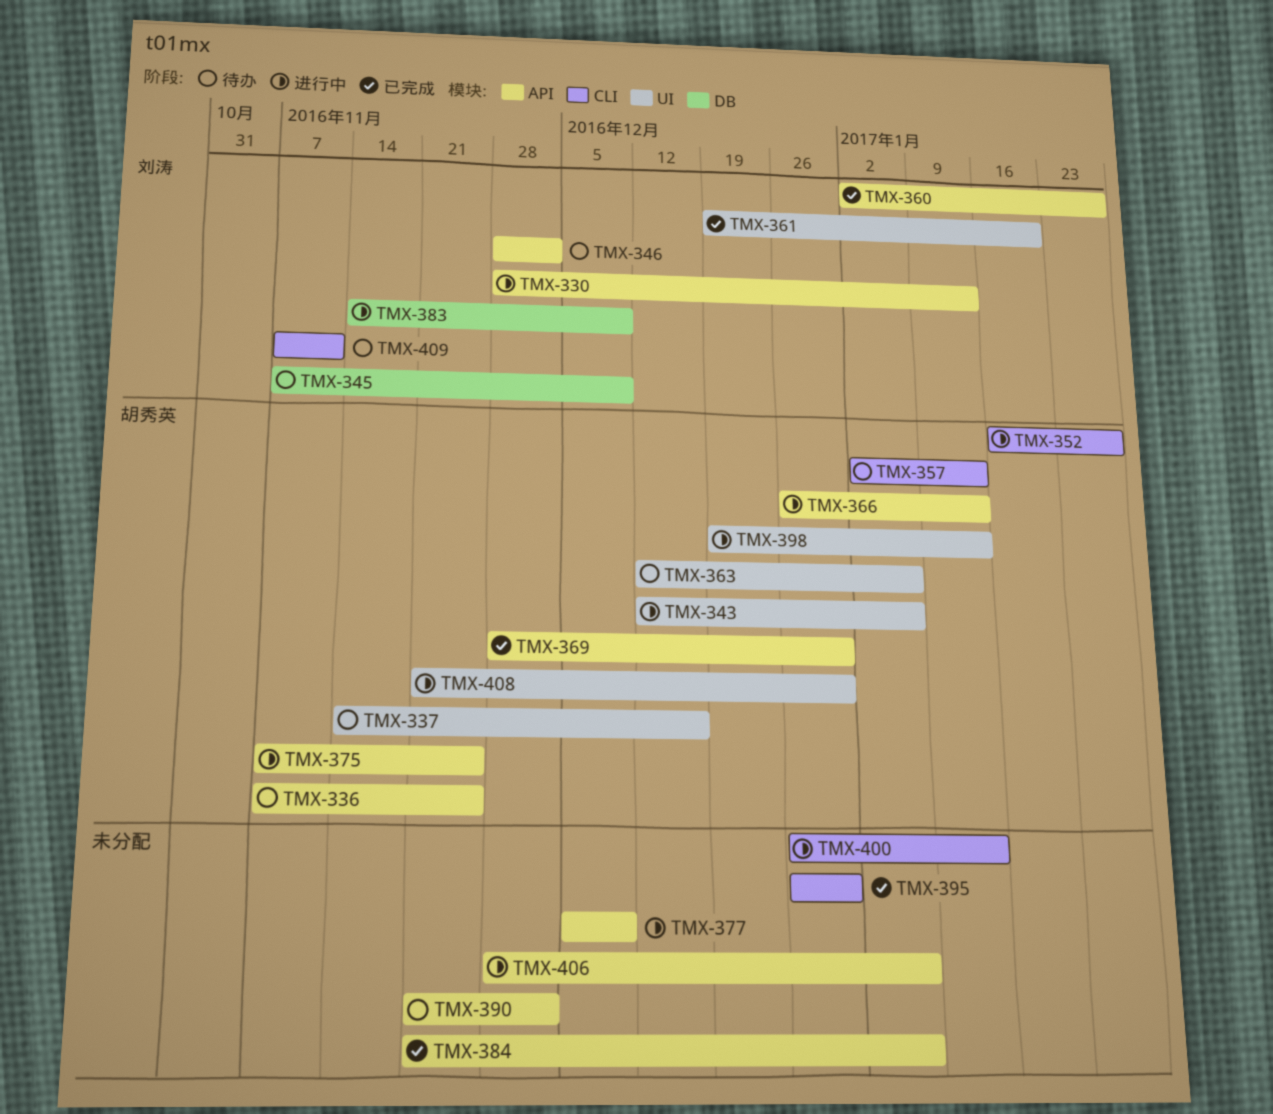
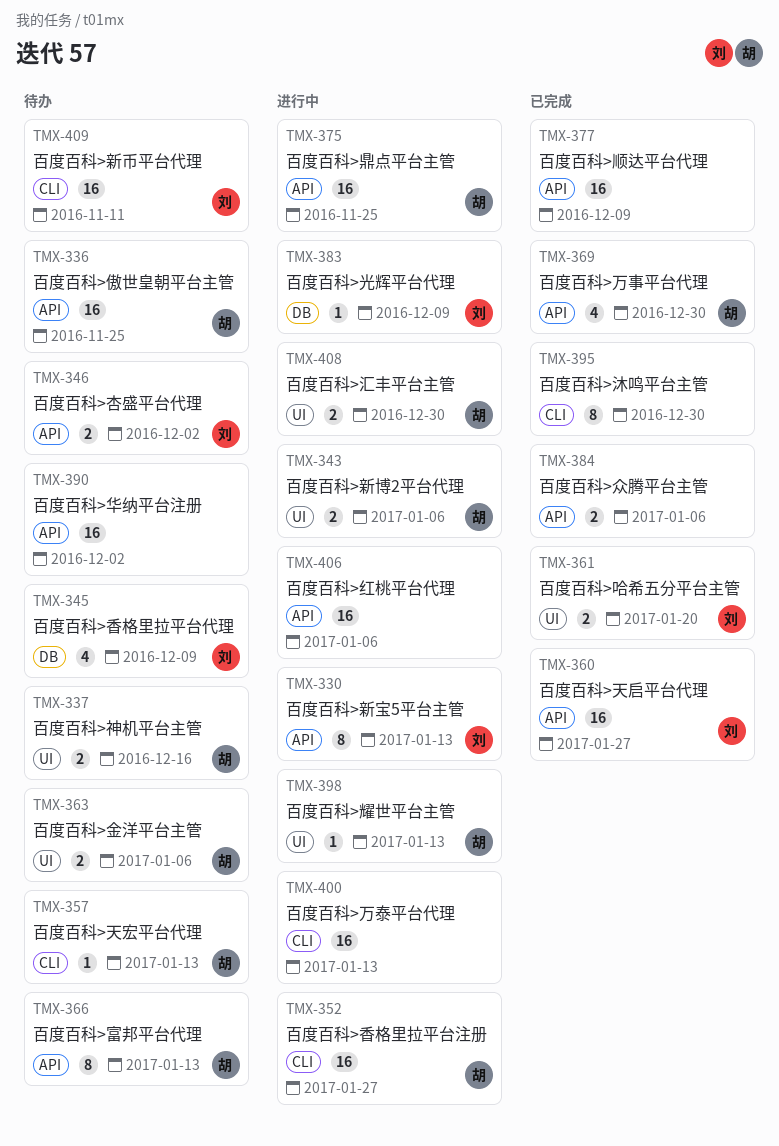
TMX-366, status: 进行中 -> 待办
TMX-377, status: 进行中 -> 已完成

